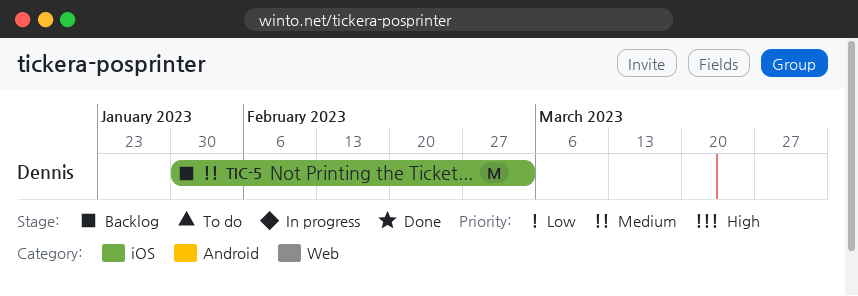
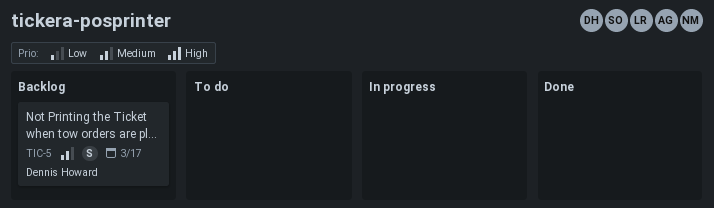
TIC-5, estimate: M -> S
TIC-5, due: Mar 3 -> Mar 17

